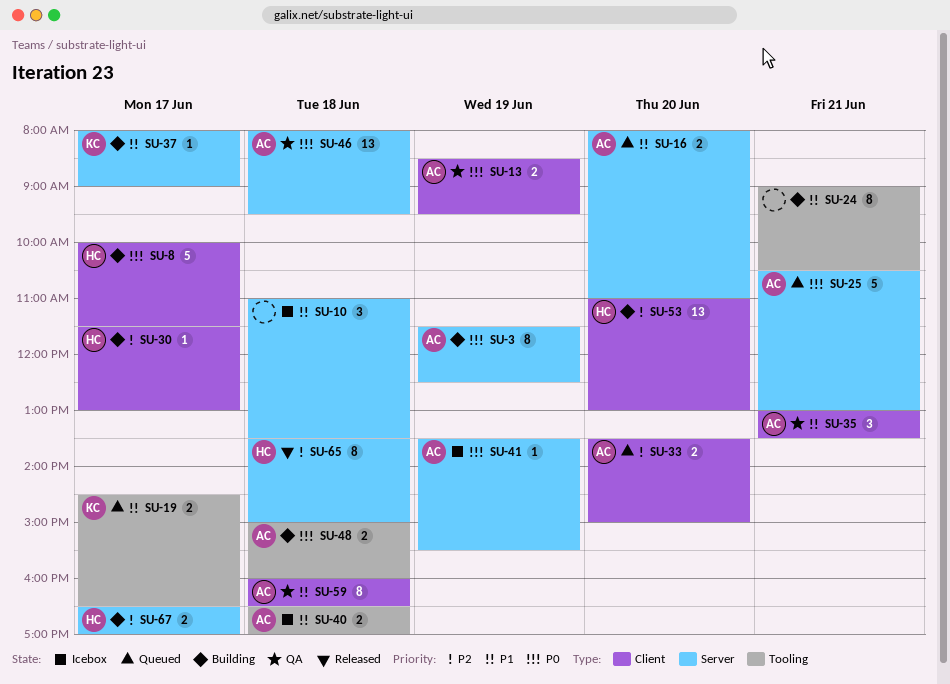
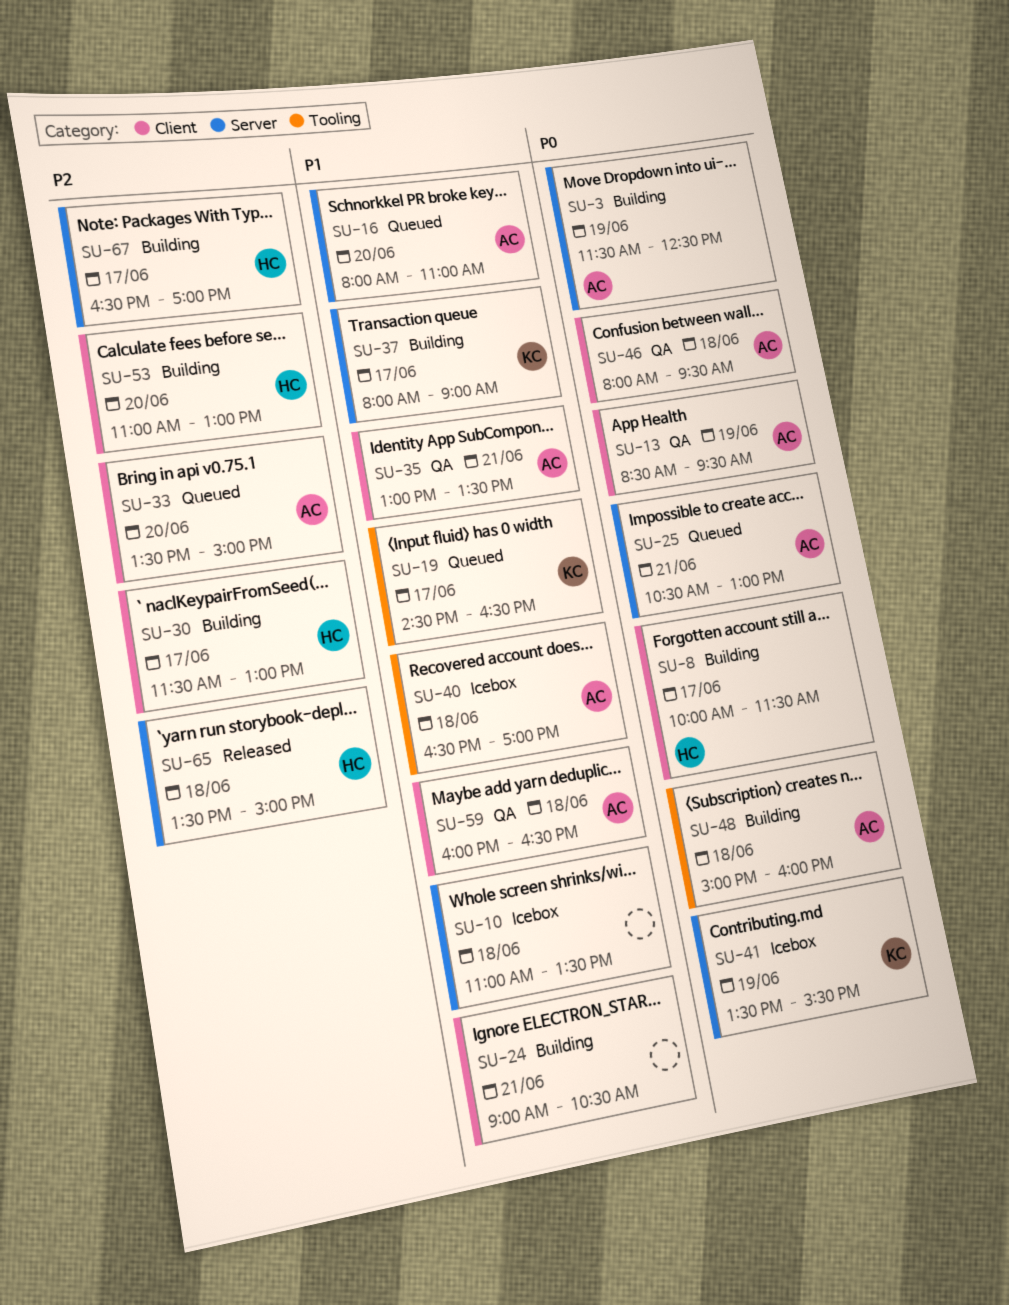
SU-24, label: Tooling -> Client
SU-41, owner: AC -> KC
SU-46, label: Server -> Client

